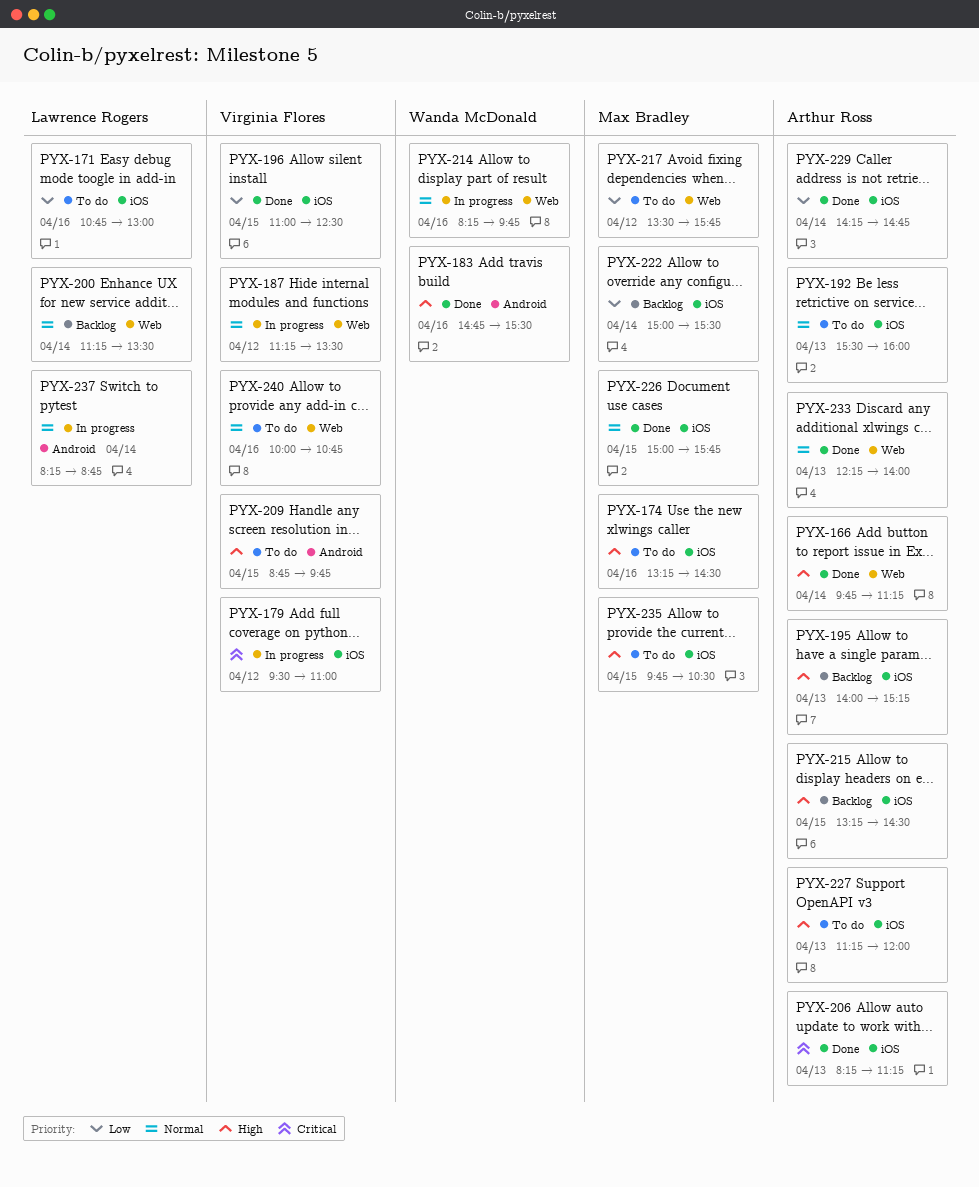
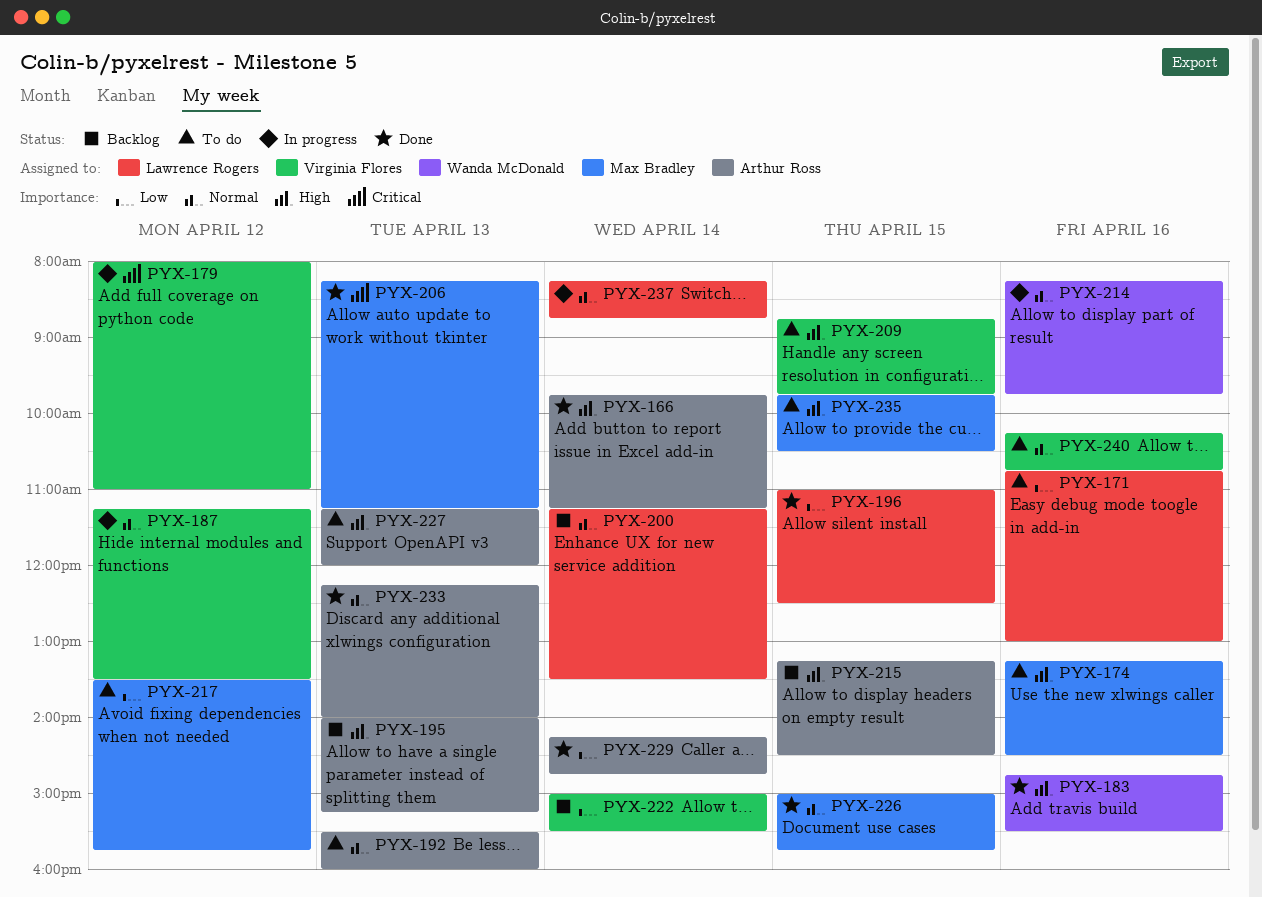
PYX-179, begins: 09:30 -> 08:00
PYX-196, owner: Virginia Flores -> Lawrence Rogers
PYX-206, owner: Arthur Ross -> Max Bradley
PYX-222, owner: Max Bradley -> Virginia Flores
PYX-240, begins: 10:00 -> 10:15

